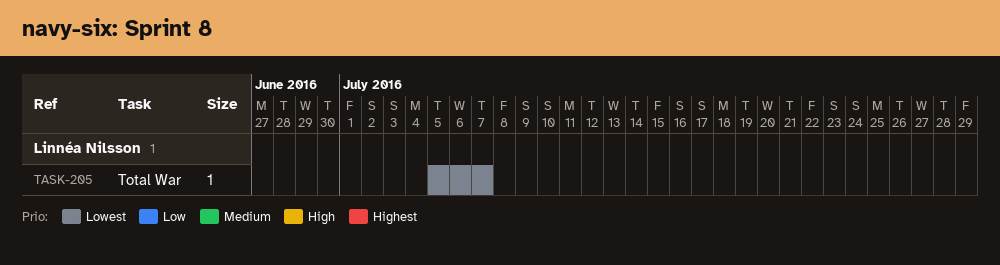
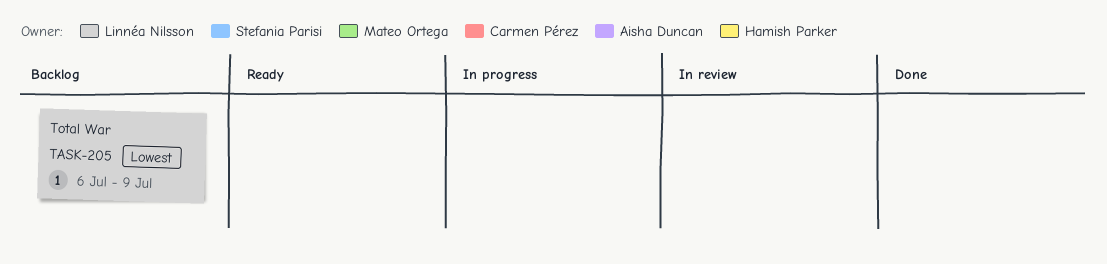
TASK-205, start: Jul 5 -> Jul 6
TASK-205, due: Jul 7 -> Jul 9

